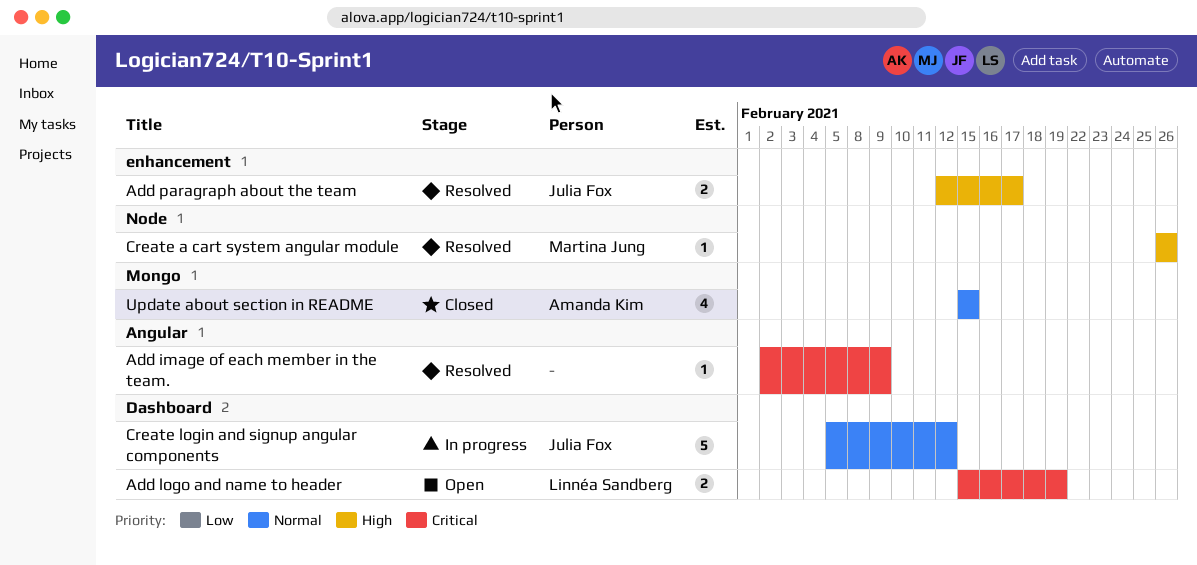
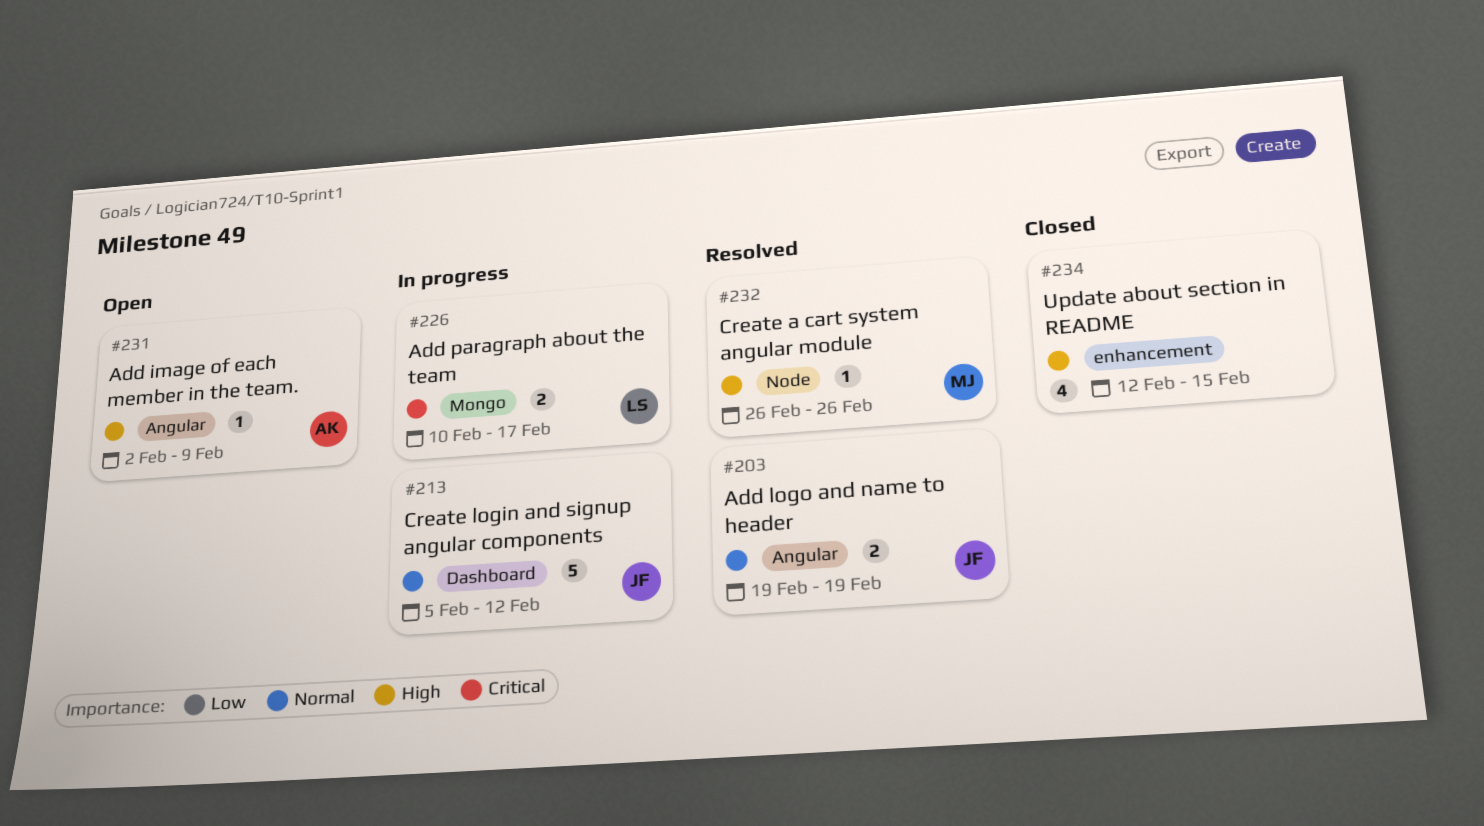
Add image of each member in the team., status: Resolved -> Open
Add image of each member in the team., owner: none -> Amanda Kim
Add image of each member in the team., priority: Critical -> High
Add logo and name to header, status: Open -> Resolved
Add logo and name to header, owner: Linnéa Sandberg -> Julia Fox
Add logo and name to header, priority: Critical -> Normal
Add logo and name to header, label: Dashboard -> Angular
Add logo and name to header, start: Feb 15 -> Feb 19
Add paragraph about the team, status: Resolved -> In progress
Add paragraph about the team, owner: Julia Fox -> Linnéa Sandberg
Add paragraph about the team, priority: High -> Critical
Add paragraph about the team, label: enhancement -> Mongo
Add paragraph about the team, start: Feb 12 -> Feb 10
Update about section in README, owner: Amanda Kim -> none
Update about section in README, priority: Normal -> High
Update about section in README, label: Mongo -> enhancement
Update about section in README, start: Feb 15 -> Feb 12

